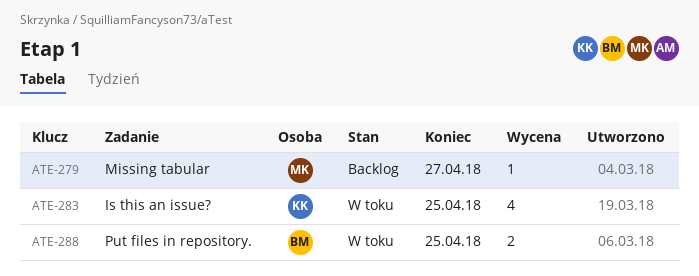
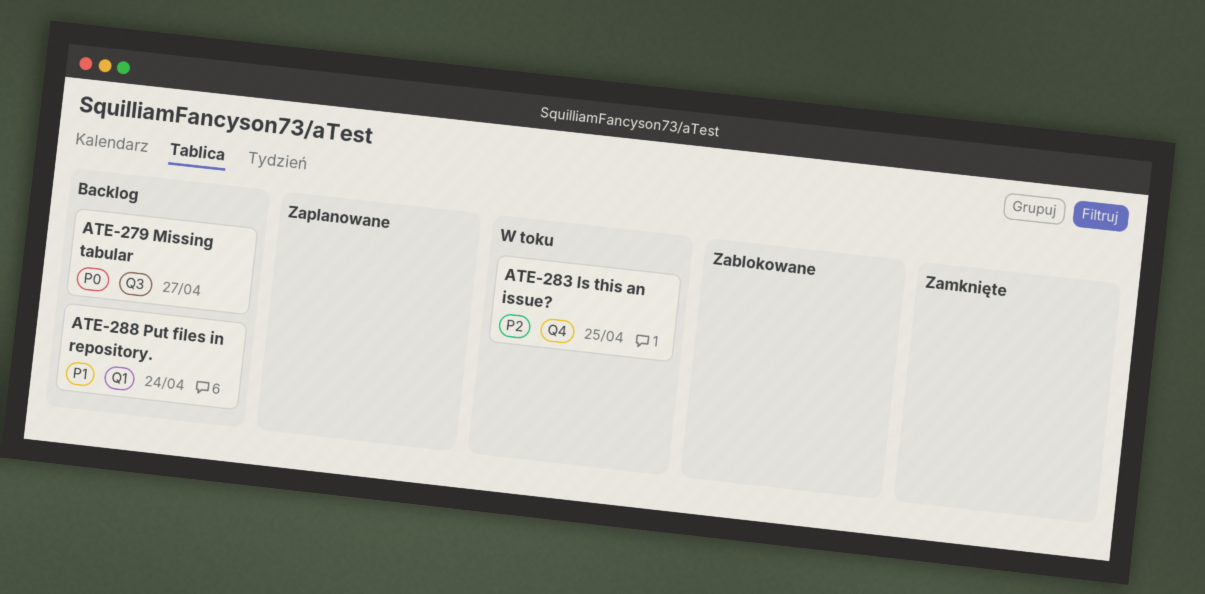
ATE-288, status: W toku -> Backlog
ATE-288, due: Apr 25 -> Apr 24

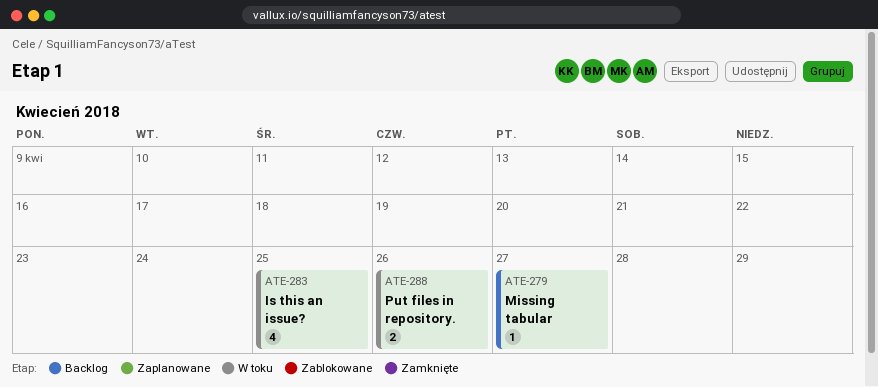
ATE-288, status: Backlog -> W toku
ATE-288, due: Apr 24 -> Apr 26

